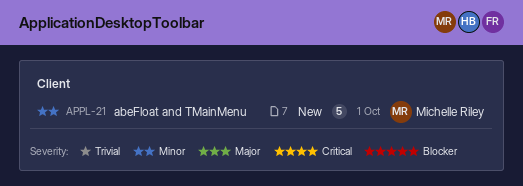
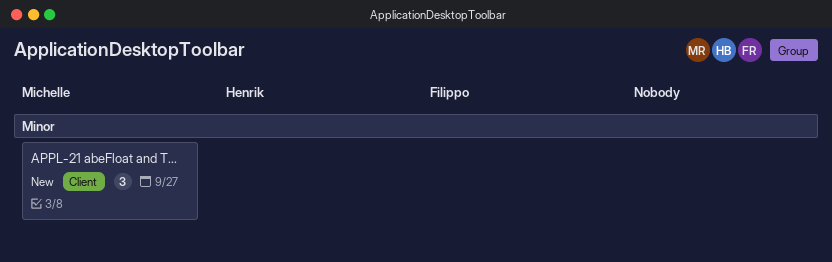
APPL-21, estimate: 5 -> 3
APPL-21, due: Oct 1 -> Sep 27

